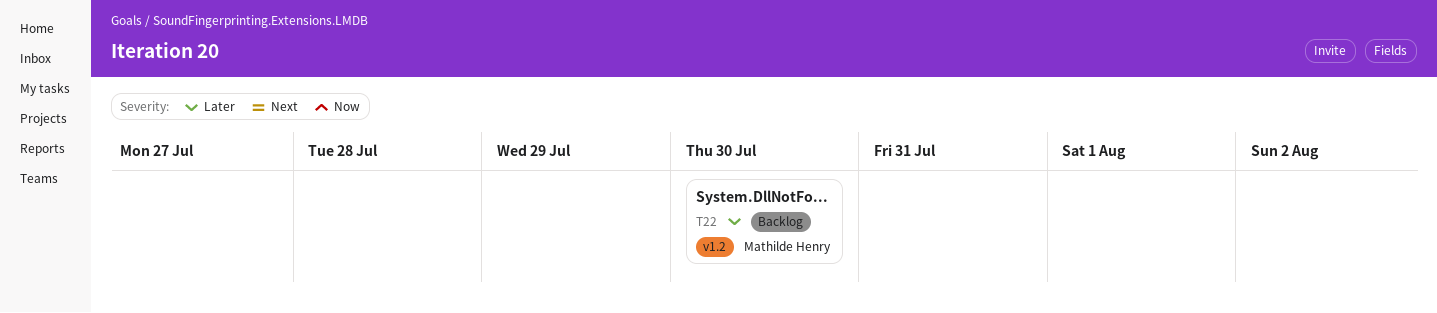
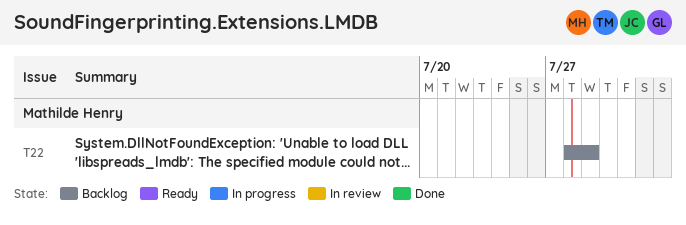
T22, due: Jul 30 -> Jul 29

